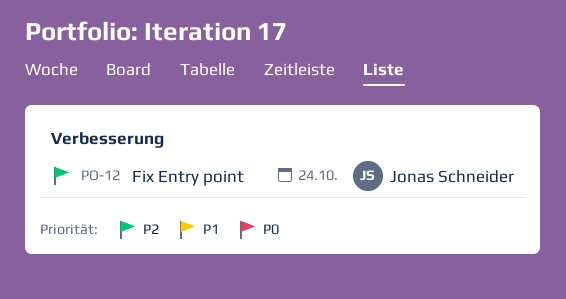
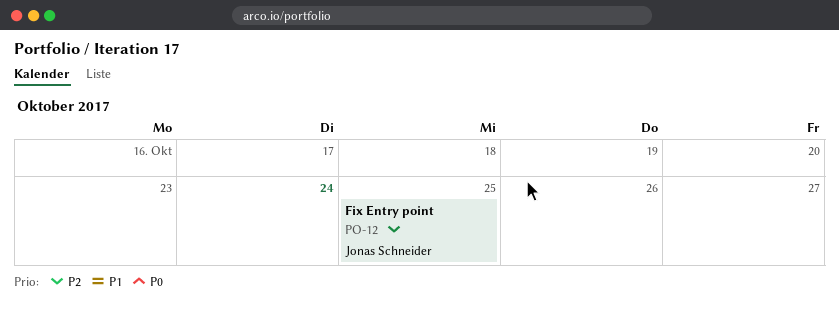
PO-12, due: Oct 24 -> Oct 25

